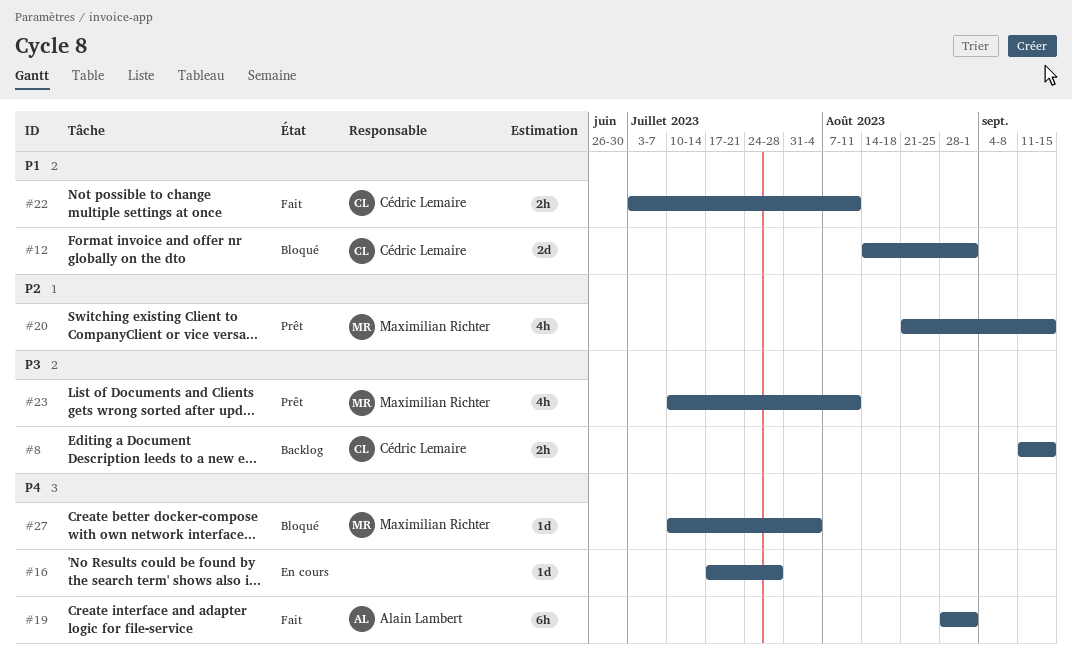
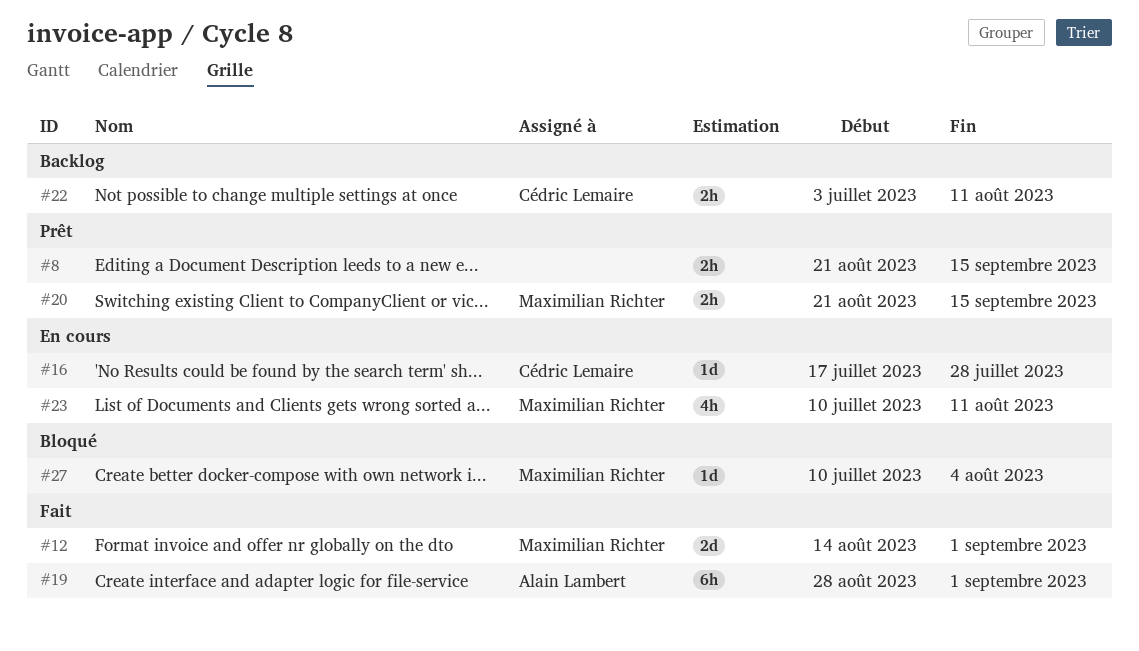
#8, status: Backlog -> Prêt
#8, owner: Cédric Lemaire -> none
#8, start: Sep 11 -> Aug 21
#12, status: Bloqué -> Fait
#12, owner: Cédric Lemaire -> Maximilian Richter
#16, owner: none -> Cédric Lemaire
#20, estimate: 4h -> 2h
#22, status: Fait -> Backlog
#23, status: Prêt -> En cours

